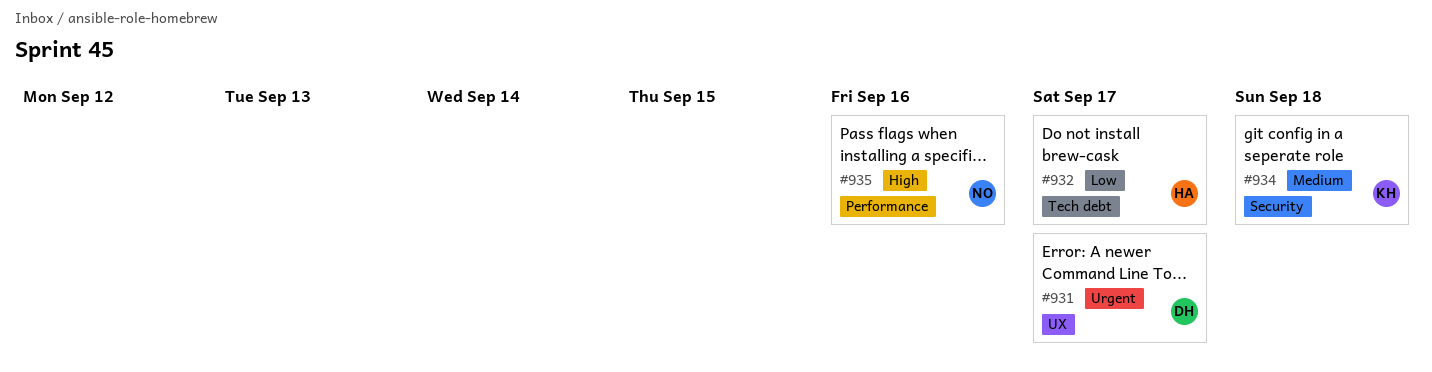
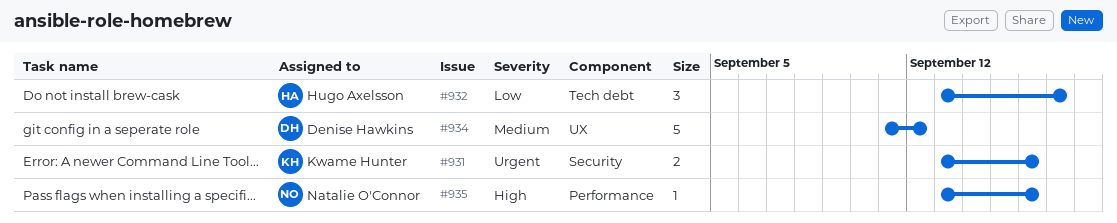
#931, owner: Denise Hawkins -> Kwame Hunter
#931, label: UX -> Security
#931, due: Sep 17 -> Sep 16
#934, owner: Kwame Hunter -> Denise Hawkins
#934, label: Security -> UX
#934, due: Sep 18 -> Sep 12

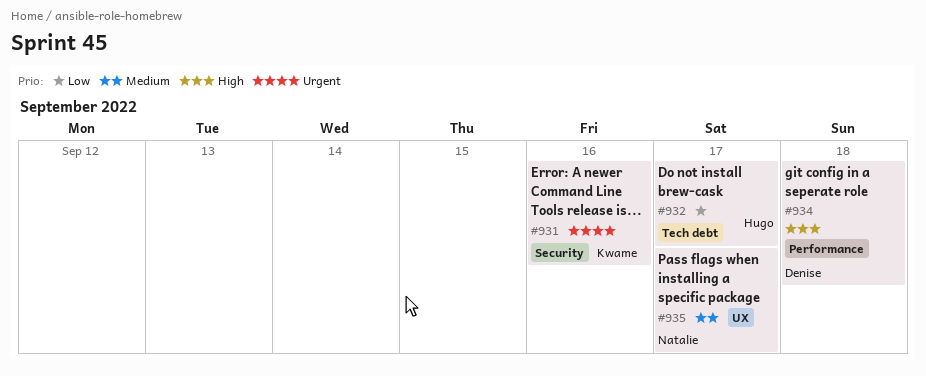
#934, priority: Medium -> High
#934, label: UX -> Performance
#934, due: Sep 12 -> Sep 18
#935, priority: High -> Medium
#935, label: Performance -> UX
#935, due: Sep 16 -> Sep 17

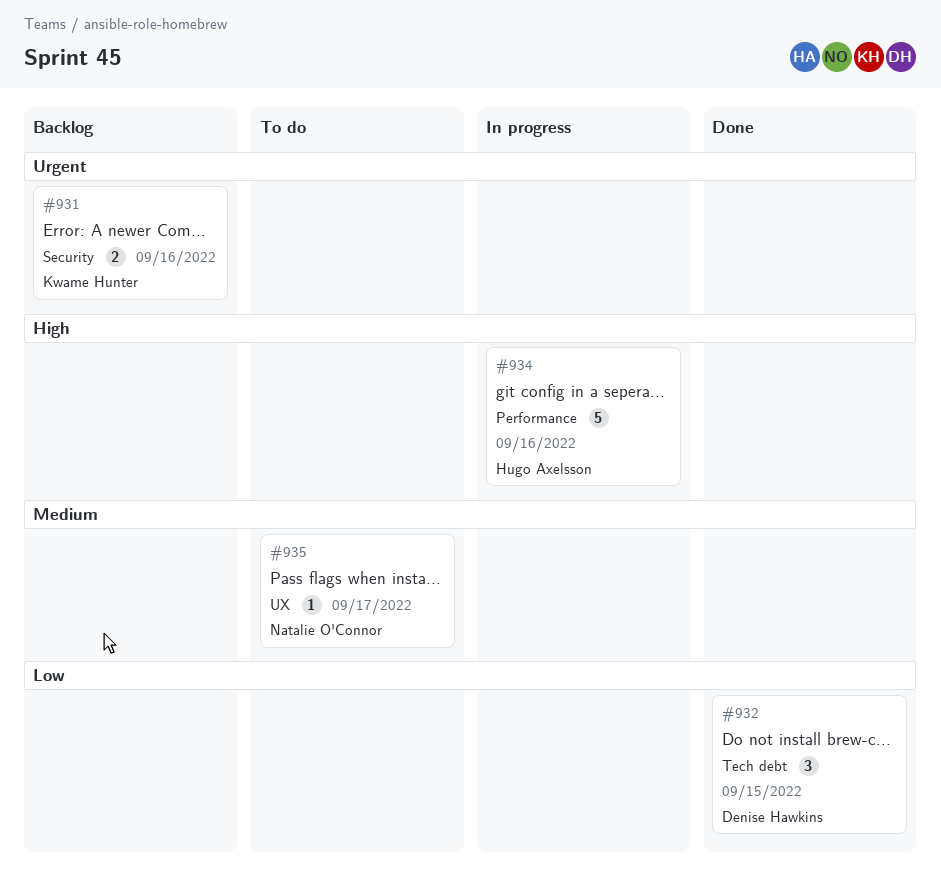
#932, owner: Hugo Axelsson -> Denise Hawkins
#932, due: Sep 17 -> Sep 15
#934, owner: Denise Hawkins -> Hugo Axelsson
#934, due: Sep 18 -> Sep 16

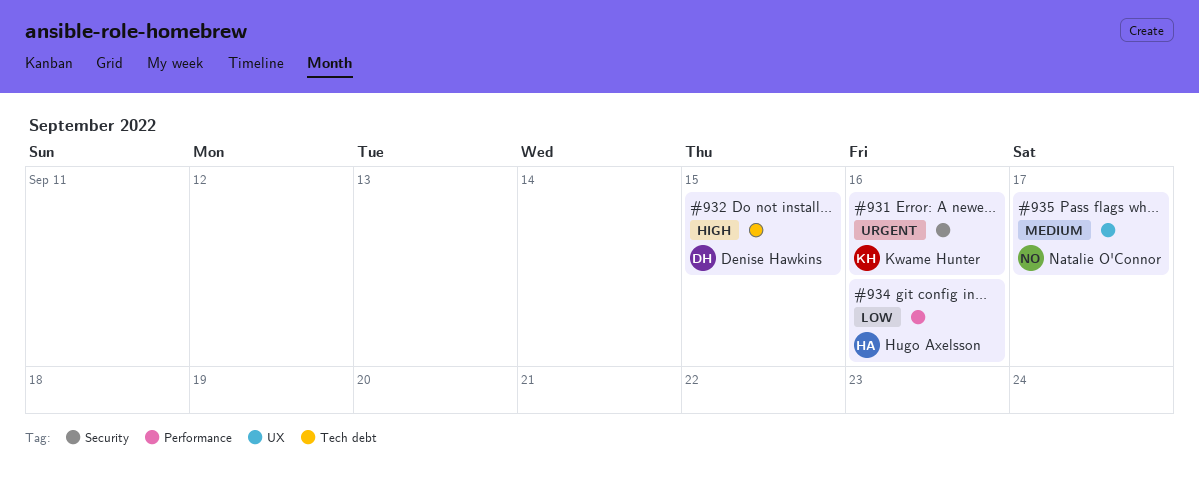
#932, priority: Low -> High
#934, priority: High -> Low

